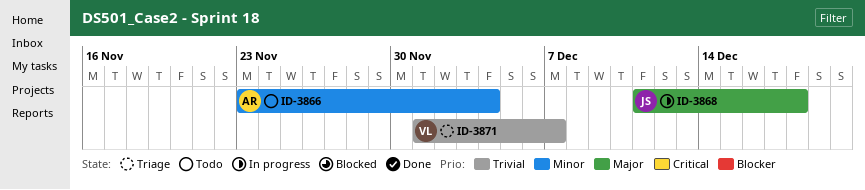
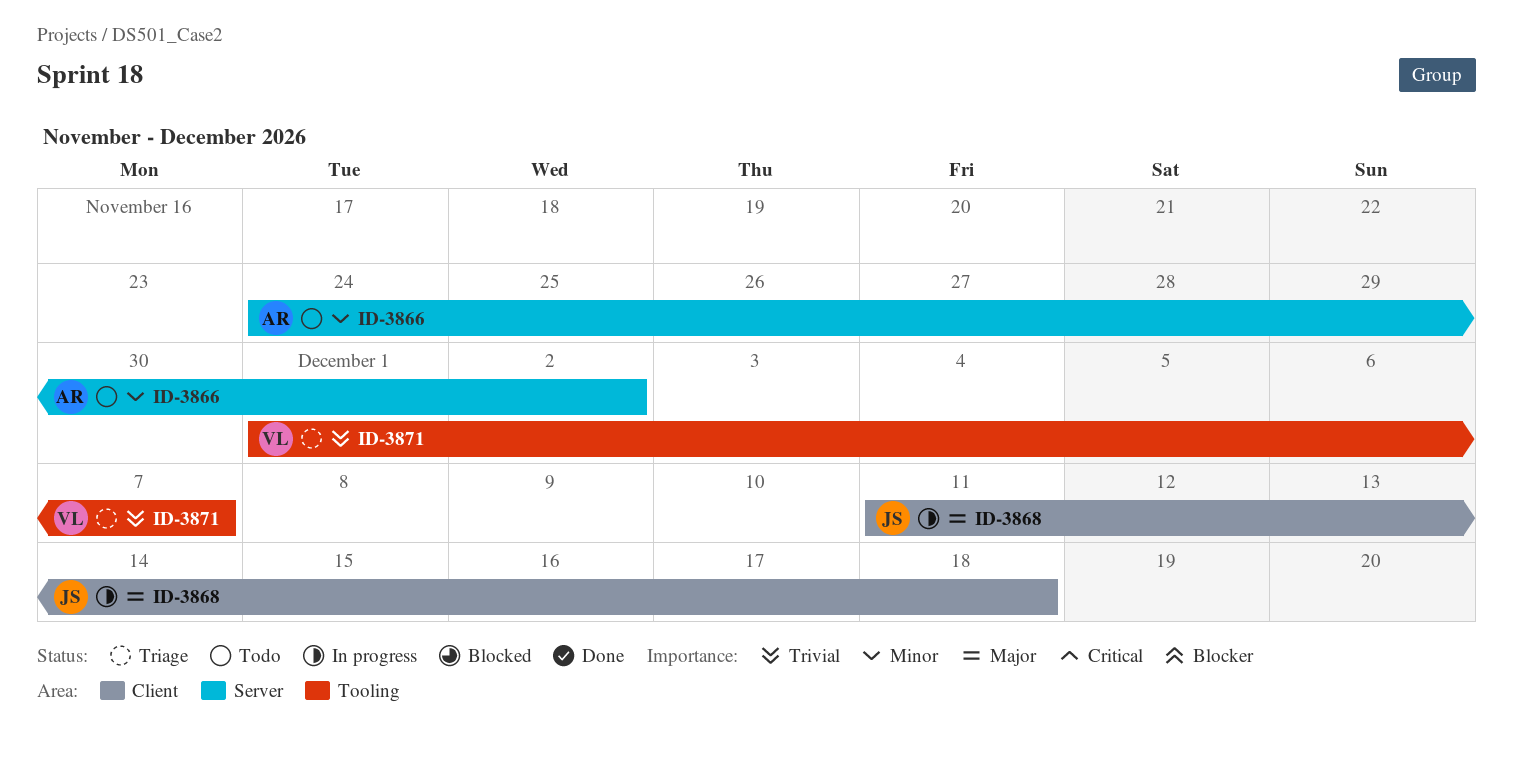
ID-3866, start: Nov 23 -> Nov 24
ID-3866, due: Dec 4 -> Dec 2

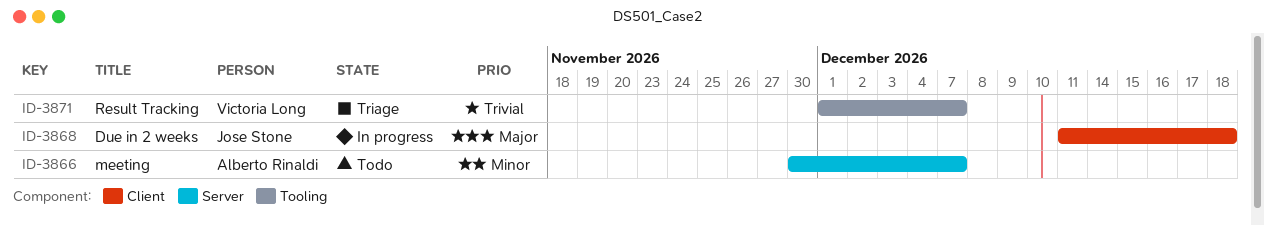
ID-3866, start: Nov 24 -> Nov 30
ID-3866, due: Dec 2 -> Dec 7

